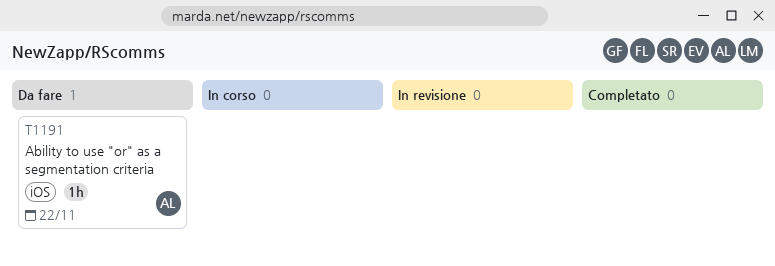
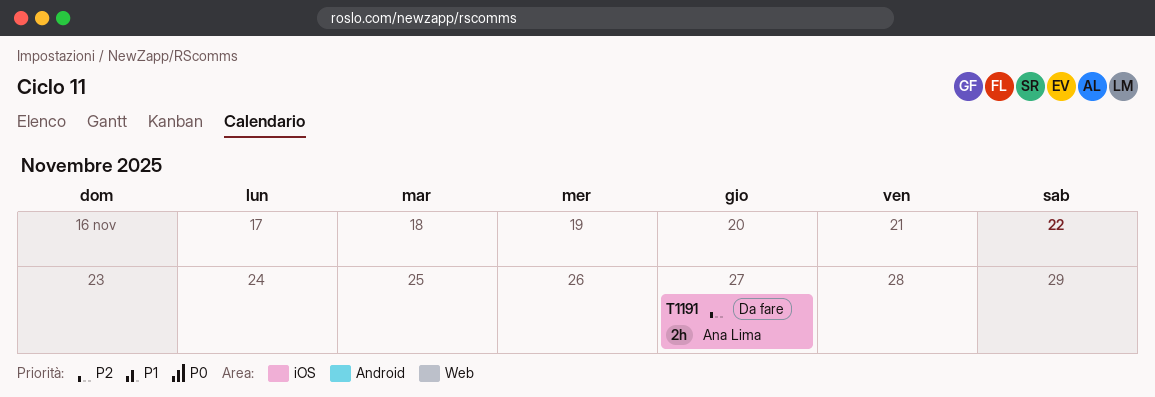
T1191, estimate: 1h -> 2h
T1191, due: Nov 22 -> Nov 27

